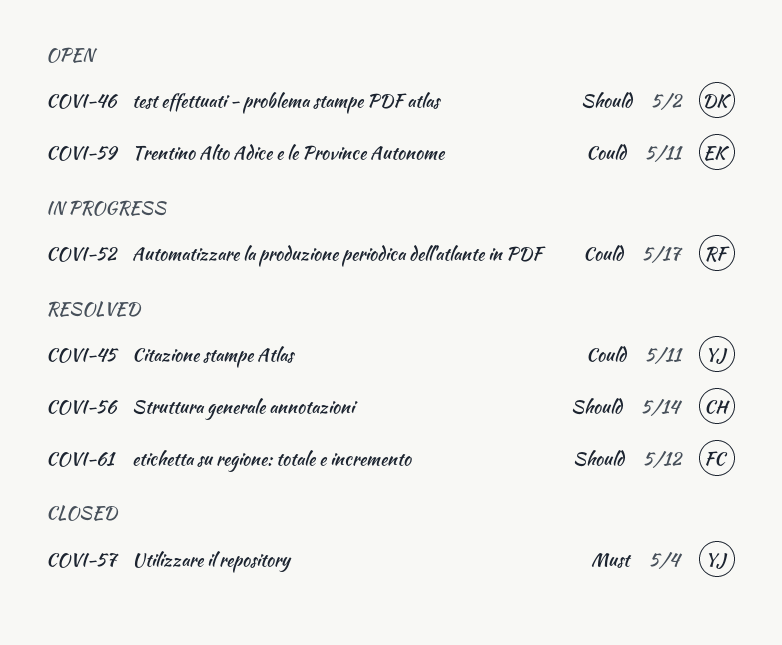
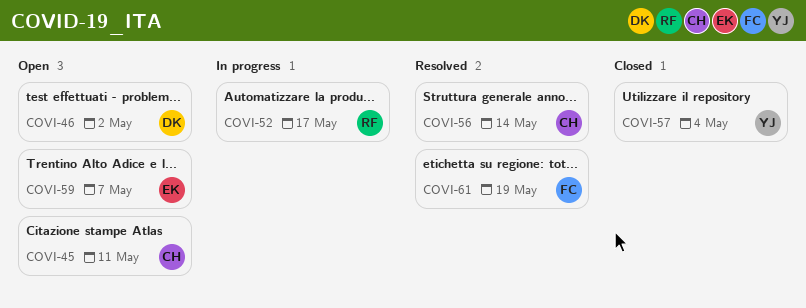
COVI-45, status: Resolved -> Open
COVI-45, owner: YJ -> CH
COVI-59, due: May 11 -> May 7
COVI-61, due: May 12 -> May 19

